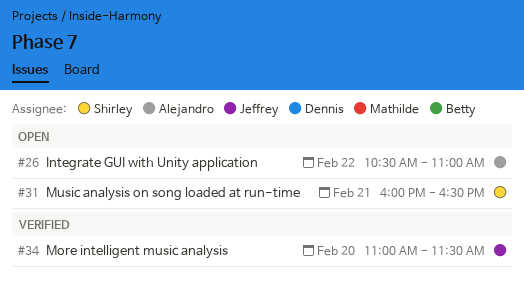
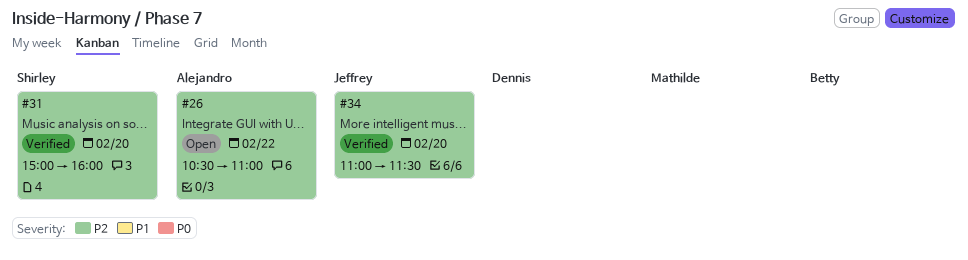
#31, status: Open -> Verified
#31, day: Feb 21 -> Feb 20
#31, begins: 16:00 -> 15:00
#31, ends: 16:30 -> 16:00

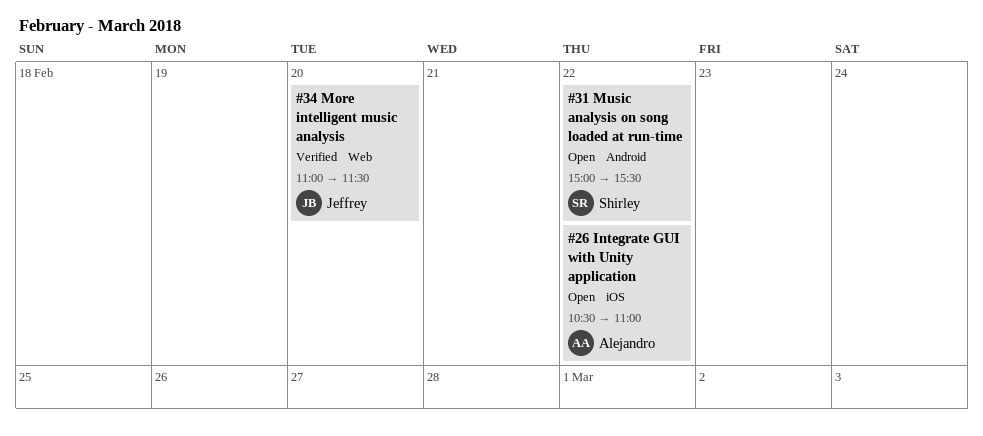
#31, status: Verified -> Open
#31, day: Feb 20 -> Feb 22
#31, ends: 16:00 -> 15:30

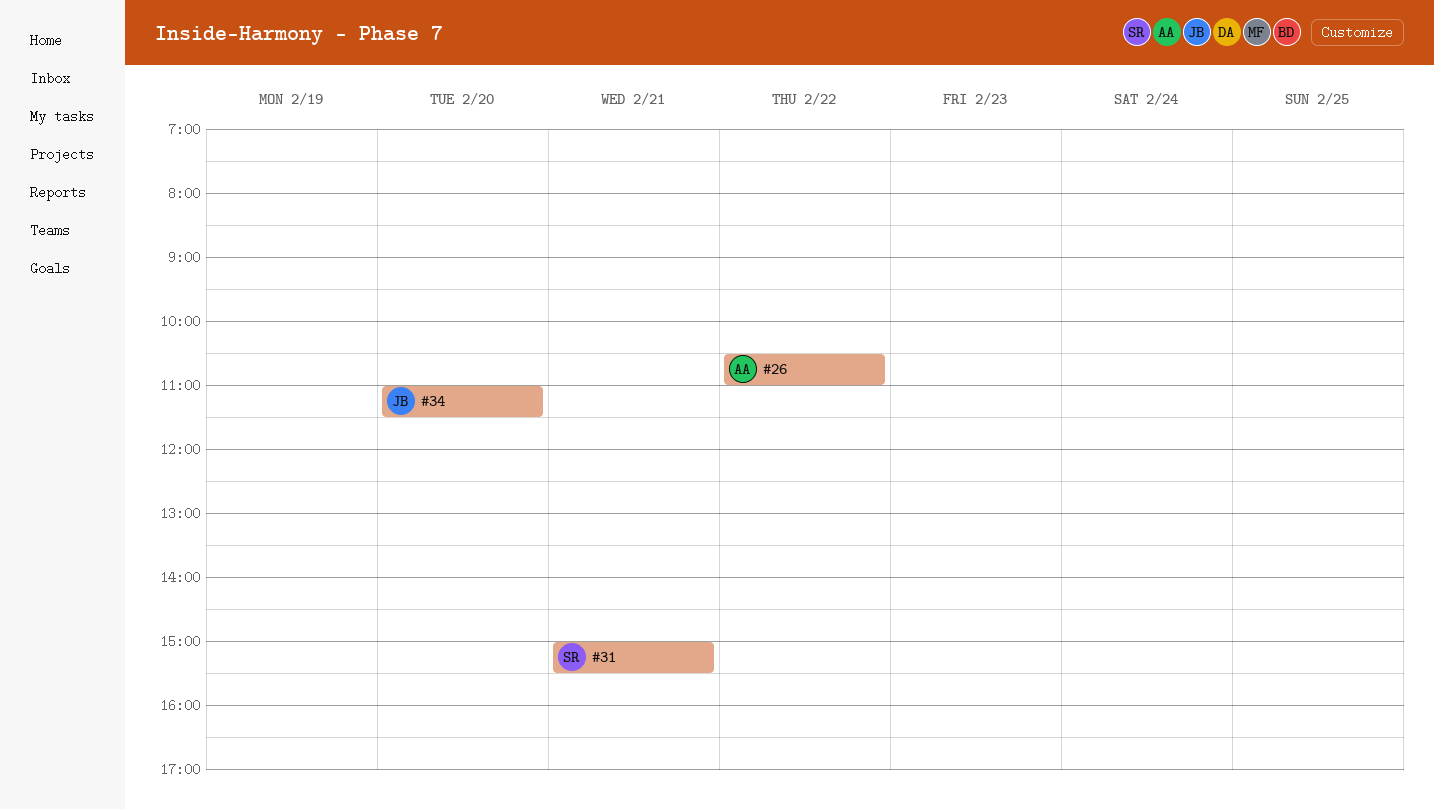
#31, day: Feb 22 -> Feb 21

